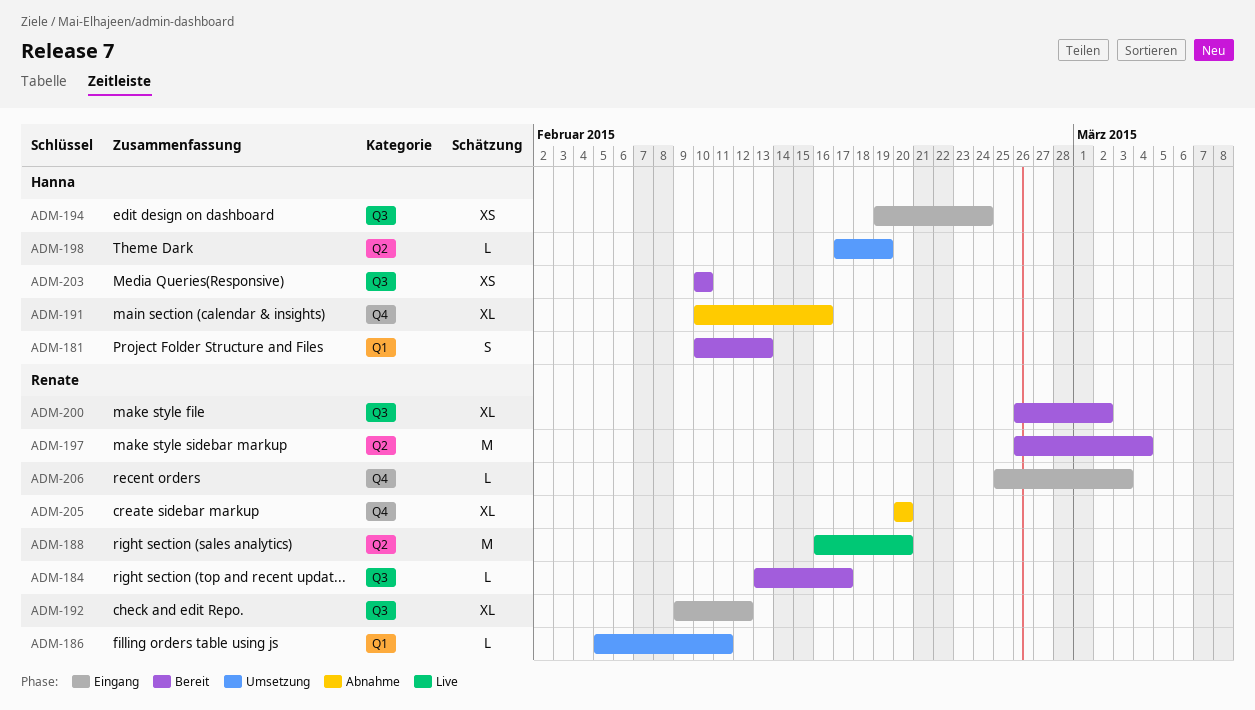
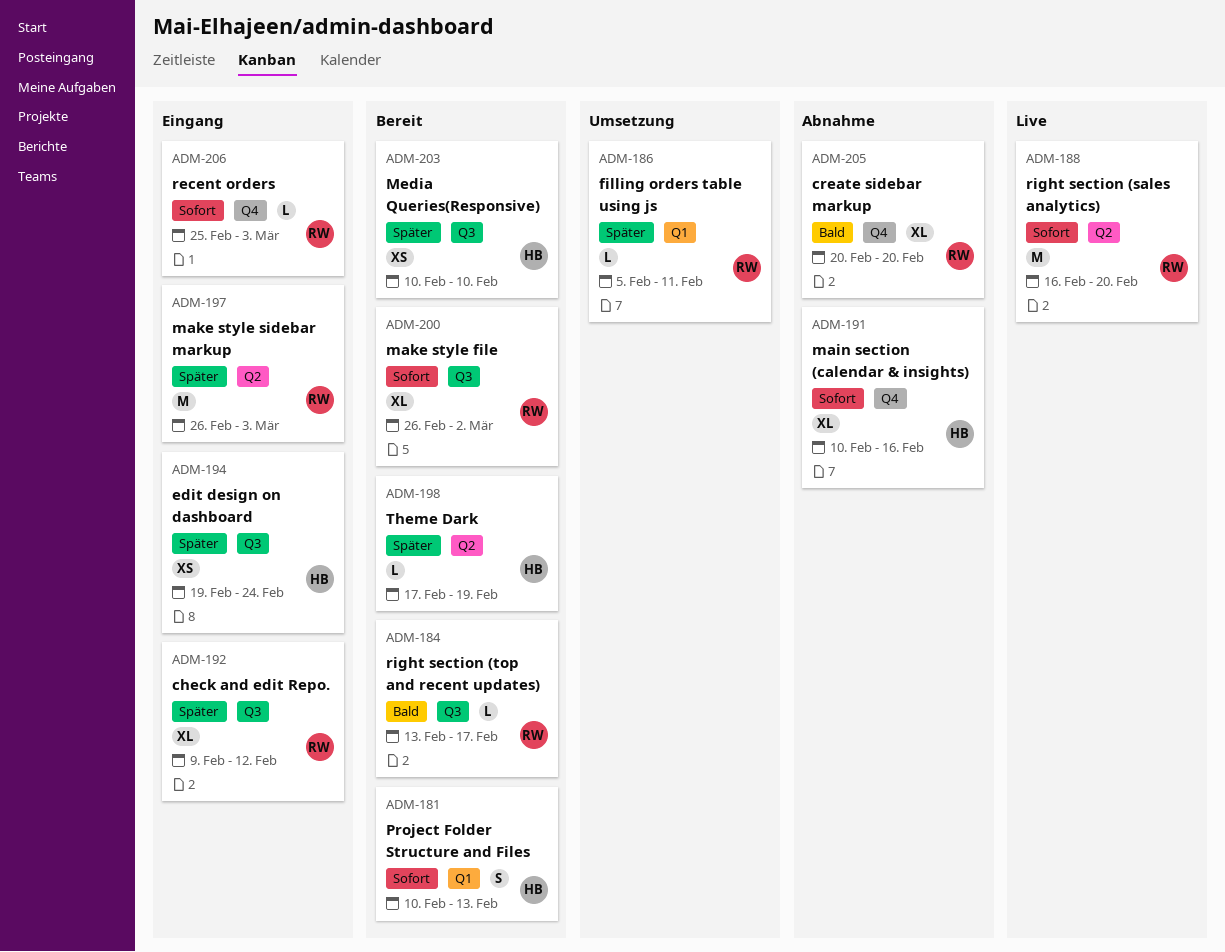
ADM-197, status: Bereit -> Eingang
ADM-197, due: Mar 4 -> Mar 3
ADM-198, status: Umsetzung -> Bereit

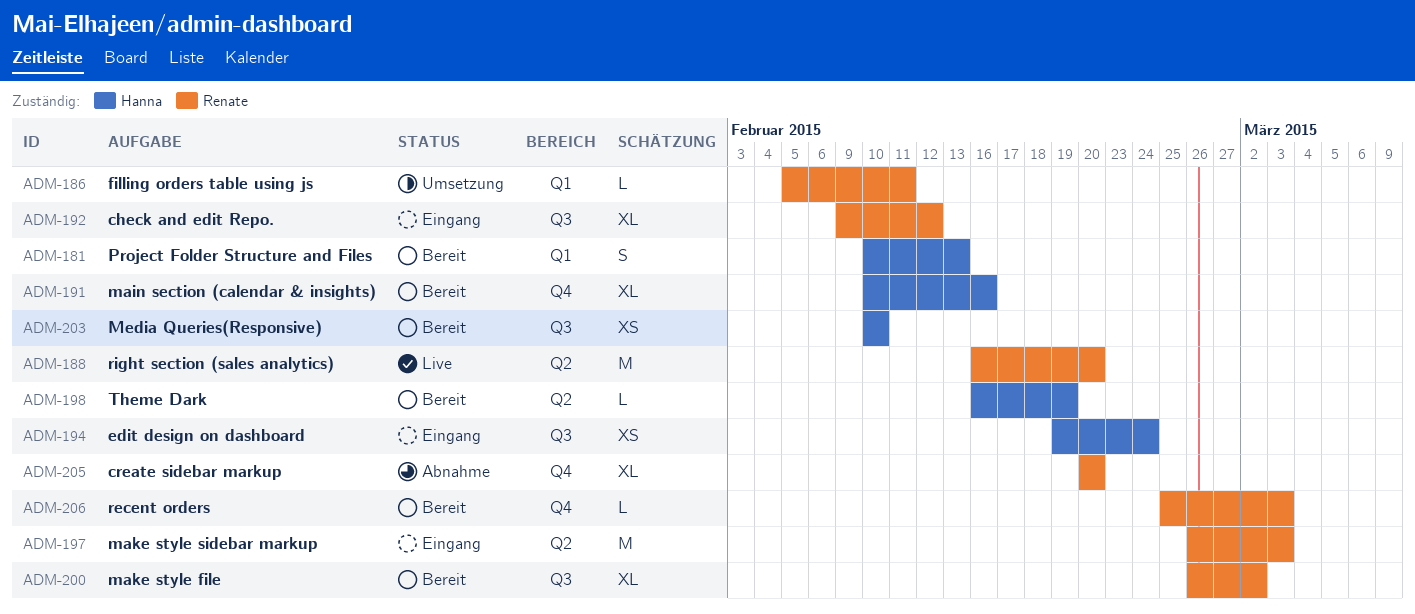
ADM-184: present -> none
ADM-191, status: Abnahme -> Bereit
ADM-198, start: Feb 17 -> Feb 16
ADM-206, status: Eingang -> Bereit

